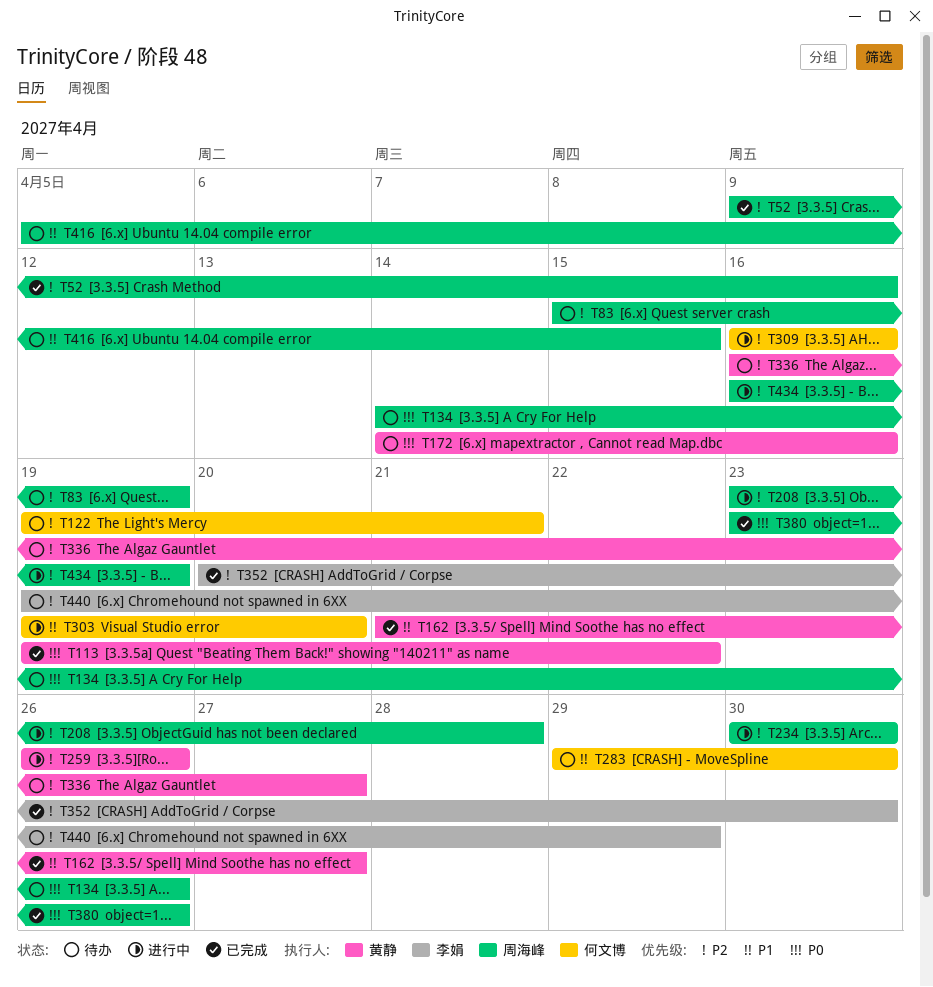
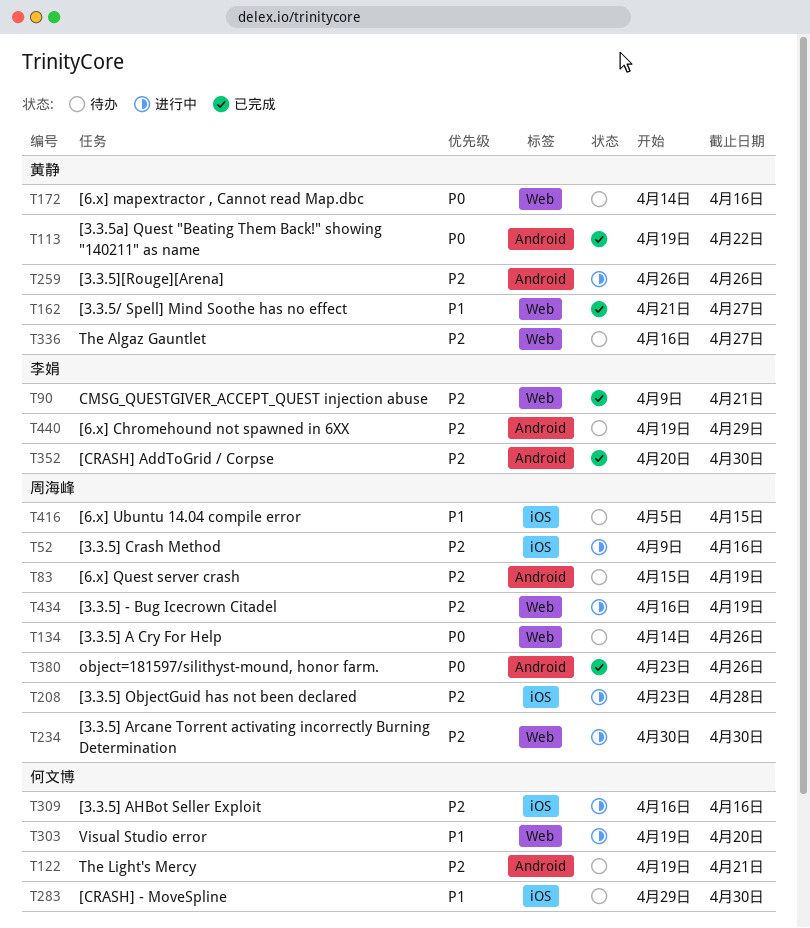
T52, status: 已完成 -> 进行中
T90: none -> present

